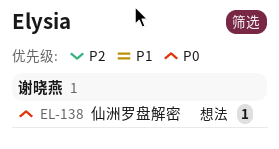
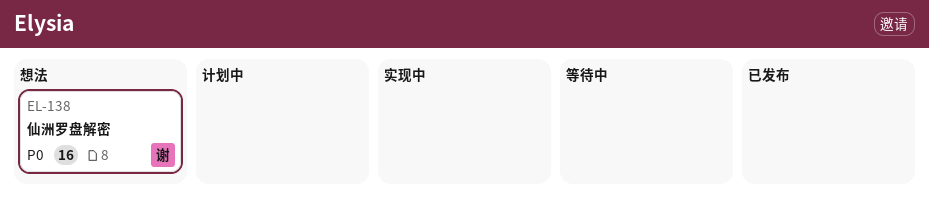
EL-138, estimate: 1 -> 16

